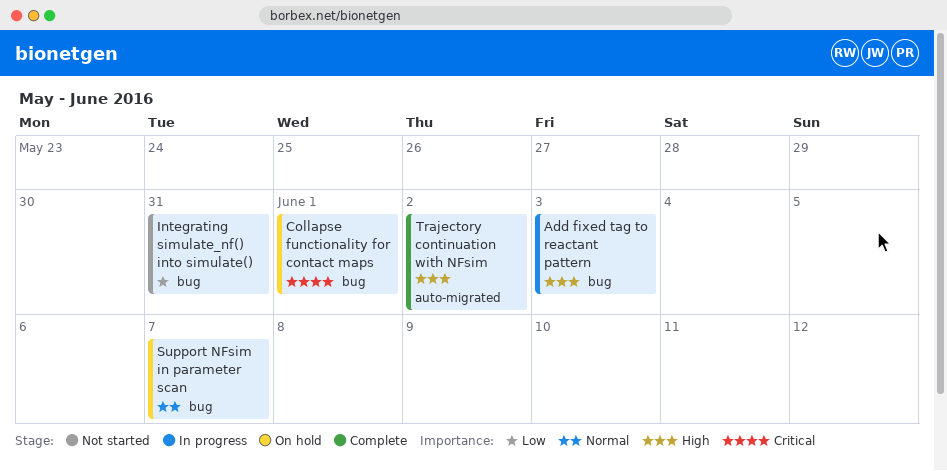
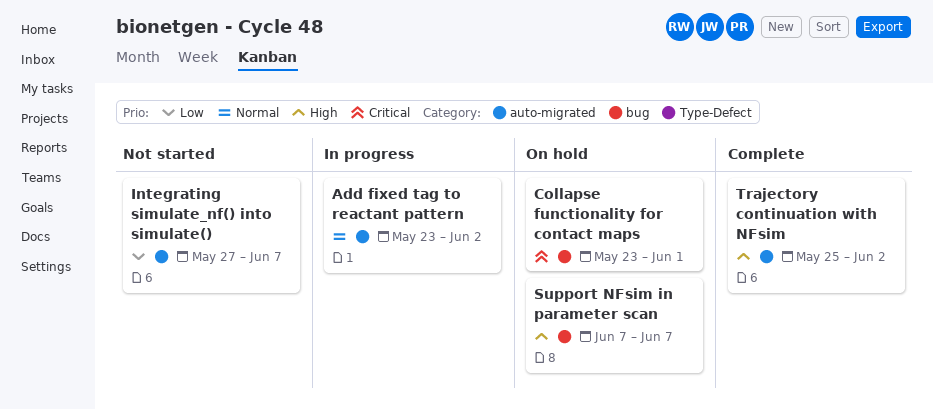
Add fixed tag to reactant pattern, priority: High -> Normal
Add fixed tag to reactant pattern, label: bug -> auto-migrated
Add fixed tag to reactant pattern, due: Jun 3 -> Jun 2
Integrating simulate_nf() into simulate(), label: bug -> auto-migrated
Integrating simulate_nf() into simulate(), due: May 31 -> Jun 7
Support NFsim in parameter scan, priority: Normal -> High

